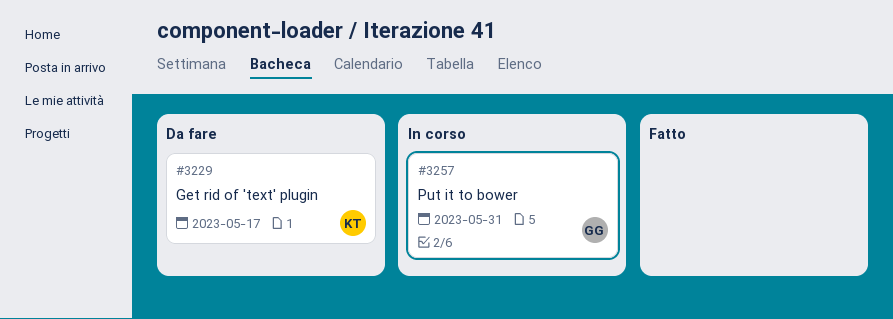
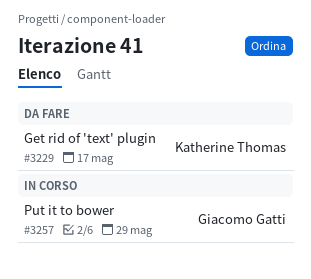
#3257, due: May 31 -> May 29

